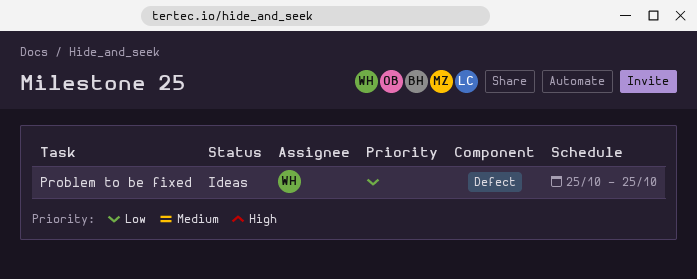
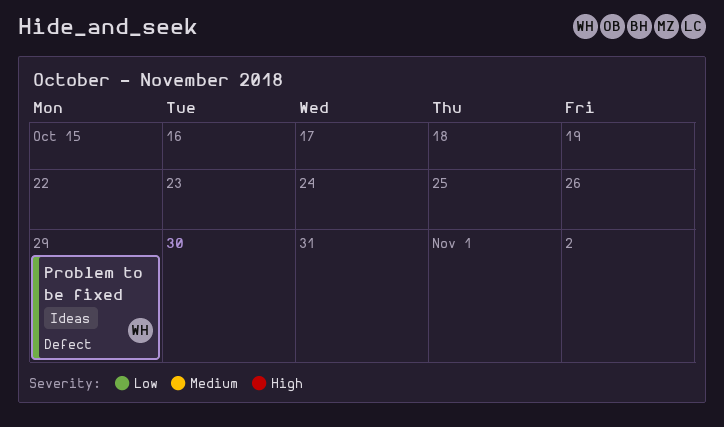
Problem to be fixed, due: Oct 25 -> Oct 29

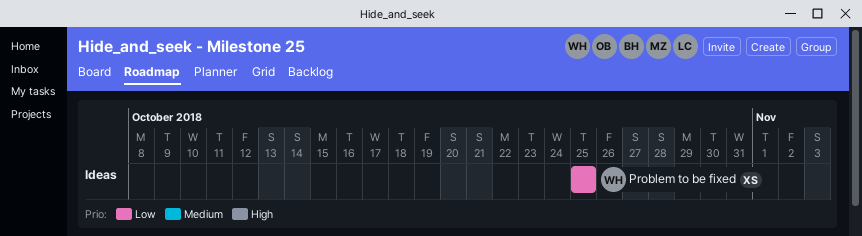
Problem to be fixed, due: Oct 29 -> Oct 25

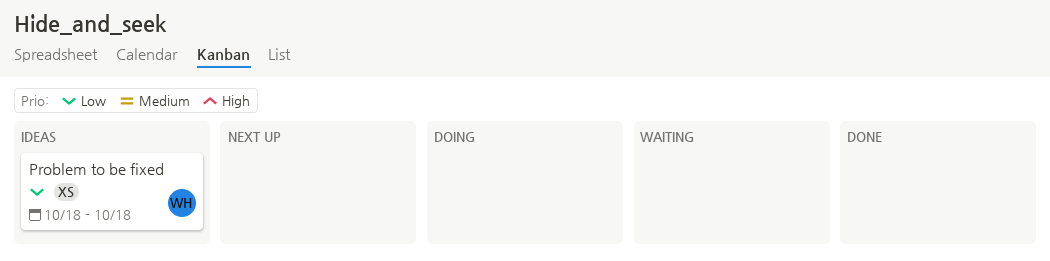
Problem to be fixed, start: Oct 25 -> Oct 18
Problem to be fixed, due: Oct 25 -> Oct 18

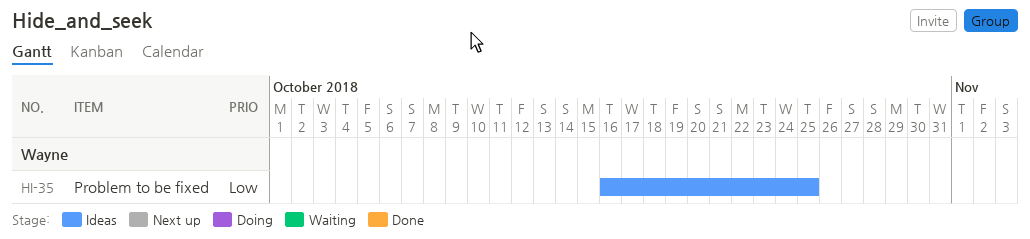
Problem to be fixed, start: Oct 18 -> Oct 16
Problem to be fixed, due: Oct 18 -> Oct 25

